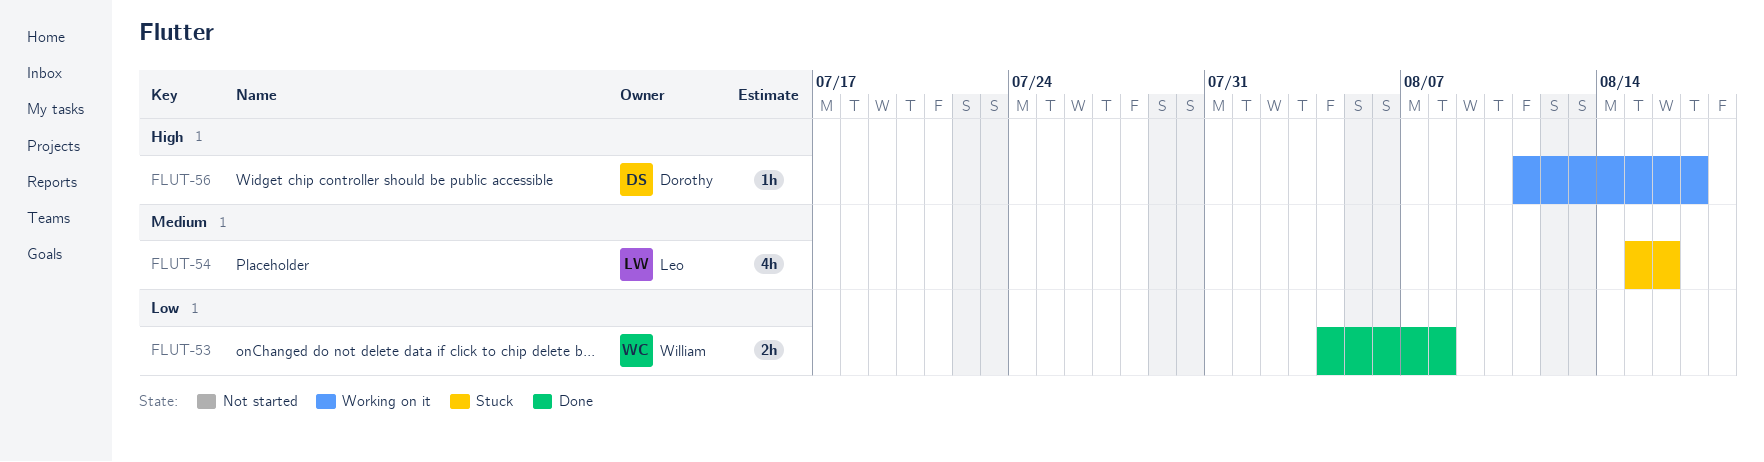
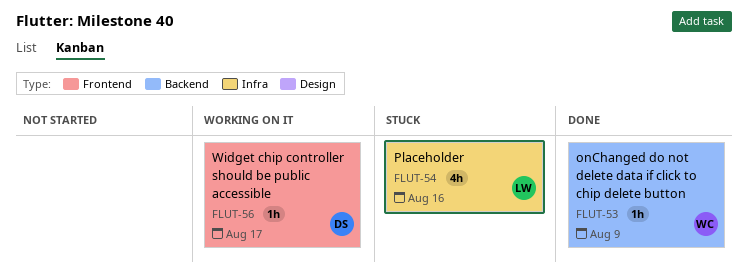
FLUT-53, estimate: 2h -> 1h
FLUT-53, due: Aug 8 -> Aug 9

